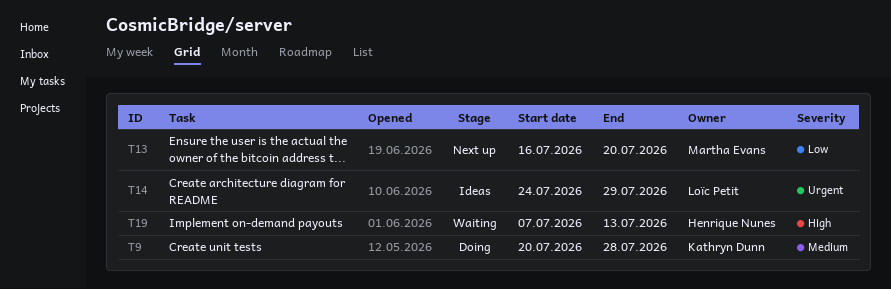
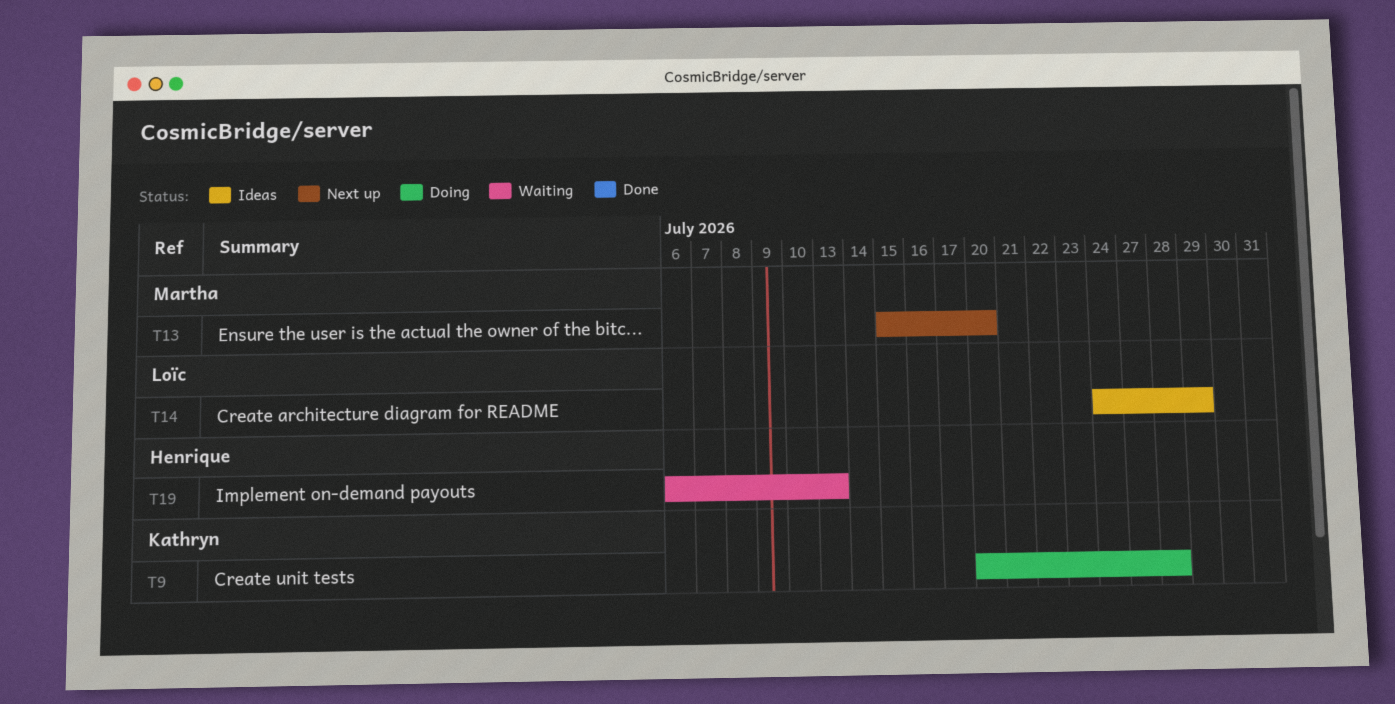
T13, start: Jul 16 -> Jul 15
T19, start: Jul 7 -> Jul 6

